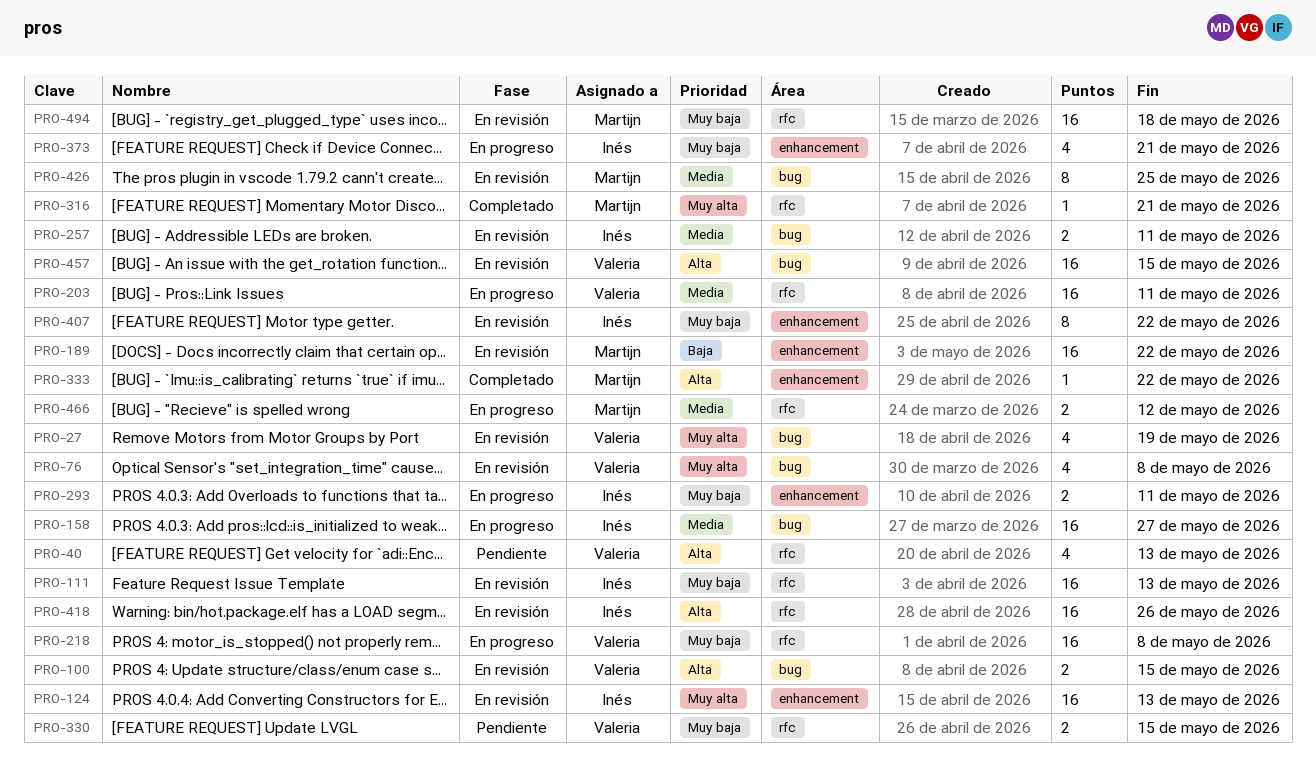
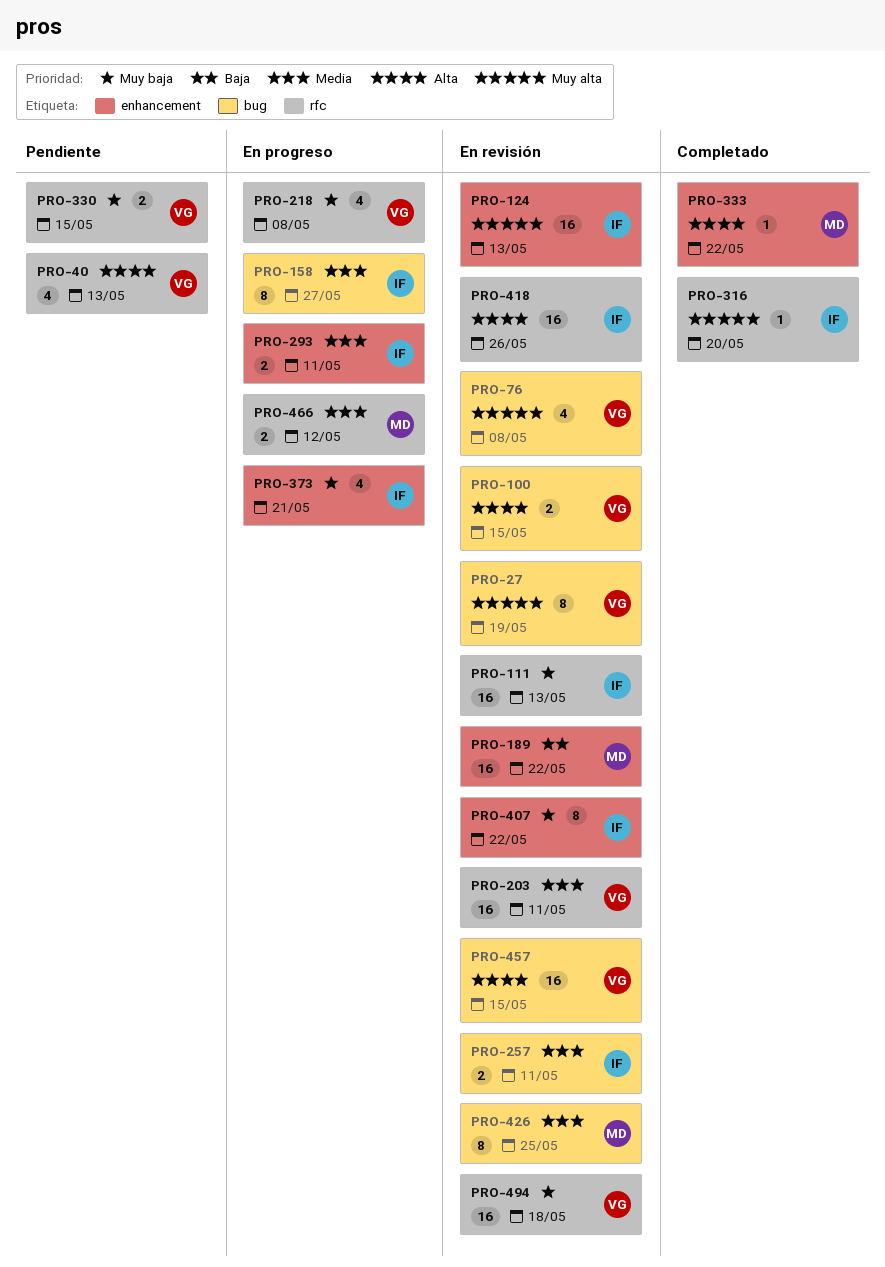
PRO-27, estimate: 4 -> 8
PRO-158, estimate: 16 -> 8
PRO-203, status: En progreso -> En revisión
PRO-218, estimate: 16 -> 4
PRO-293, priority: Muy baja -> Media
PRO-316, owner: Martijn -> Inés
PRO-316, due: May 21 -> May 20
PRO-494, owner: Martijn -> Valeria

